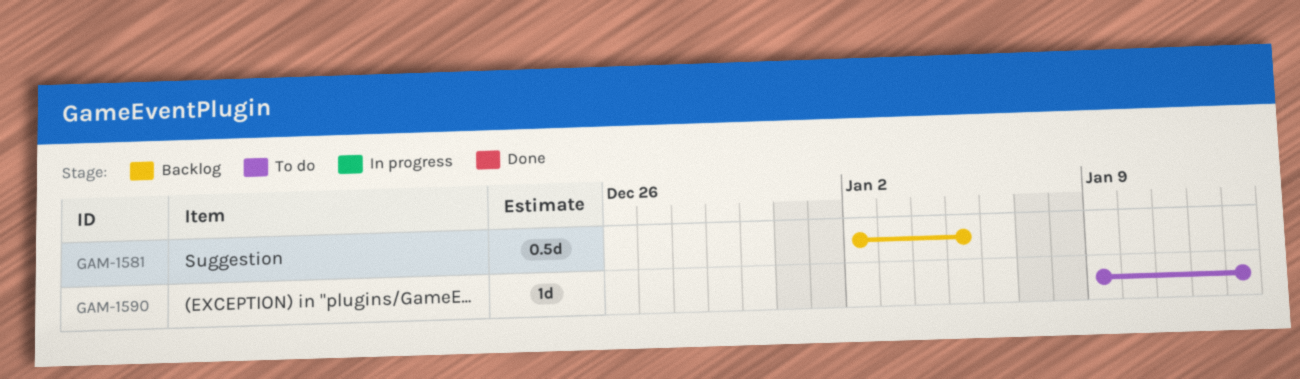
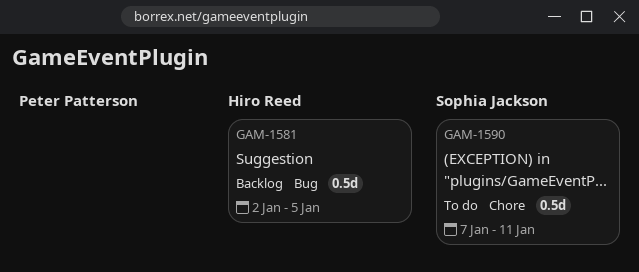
GAM-1590, estimate: 1d -> 0.5d
GAM-1590, start: Jan 9 -> Jan 7
GAM-1590, due: Jan 13 -> Jan 11

